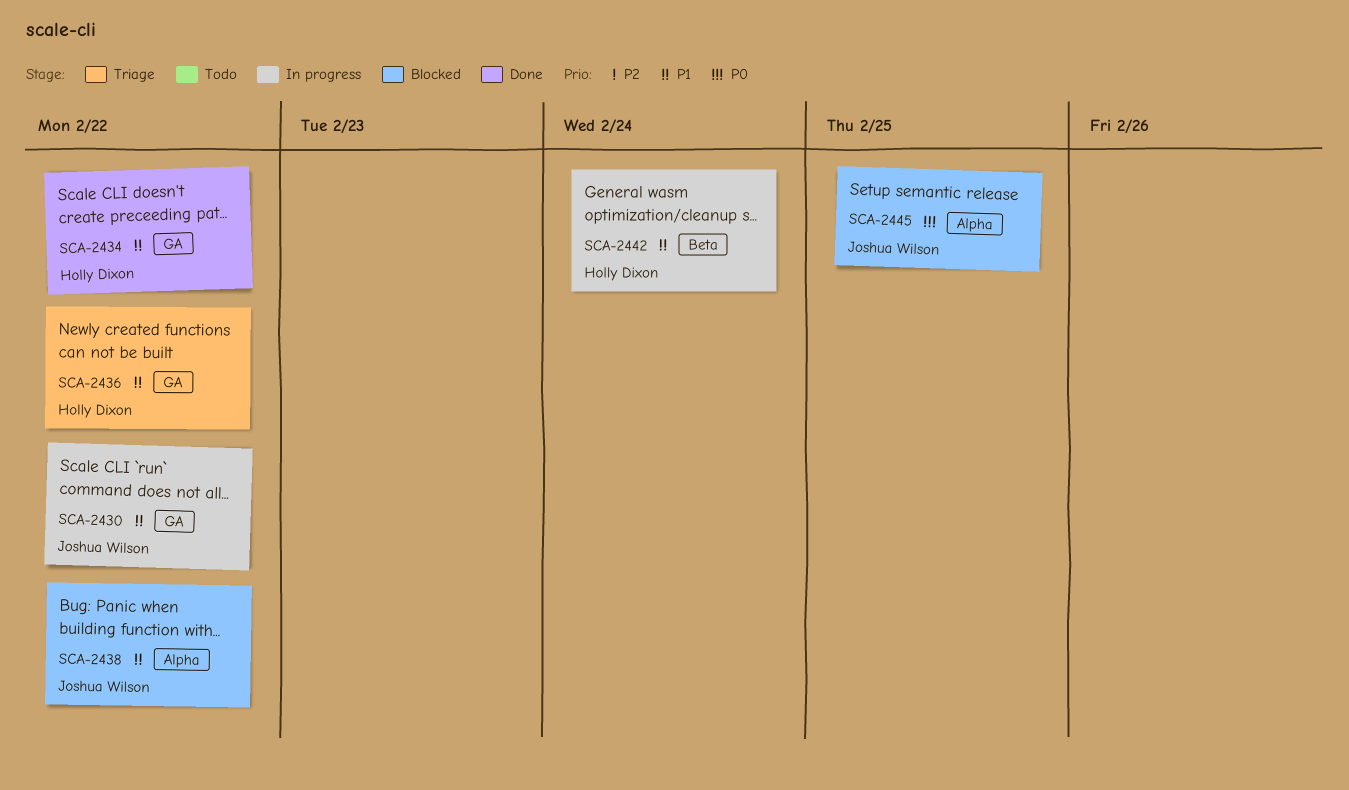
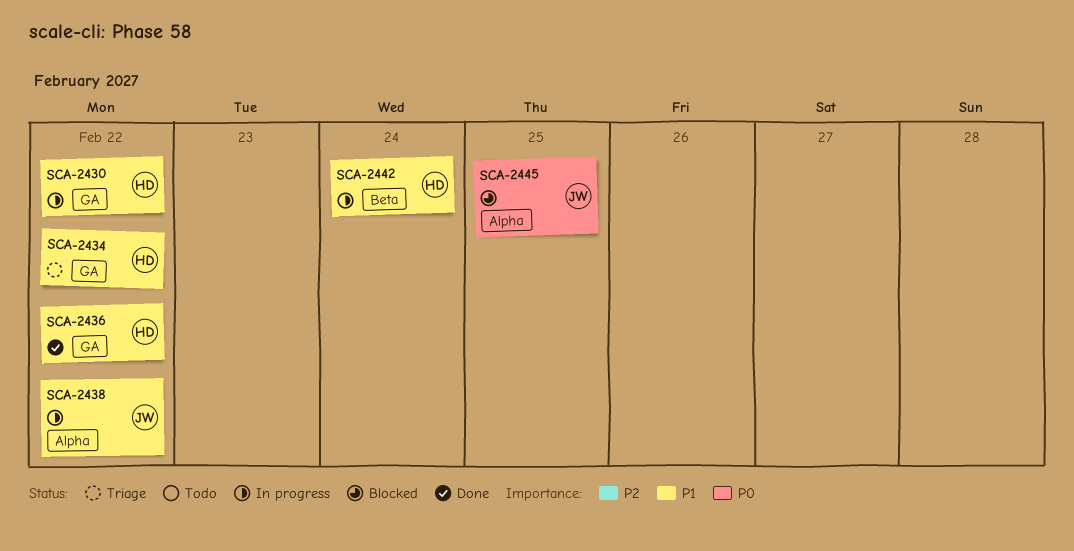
SCA-2430, owner: Joshua Wilson -> Holly Dixon
SCA-2434, status: Done -> Triage
SCA-2436, status: Triage -> Done
SCA-2438, status: Blocked -> In progress

